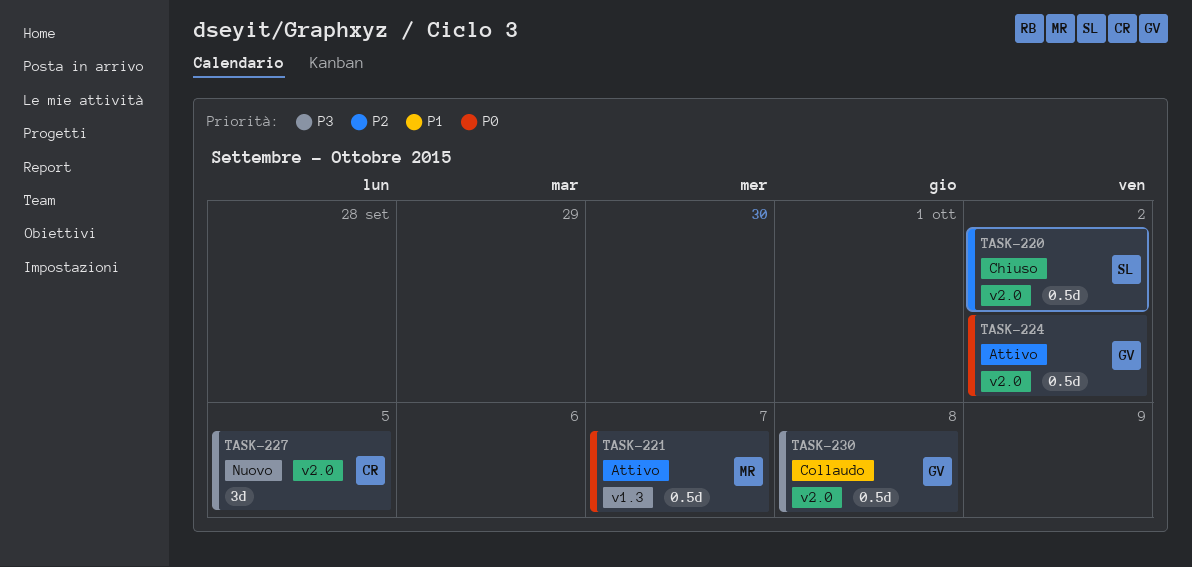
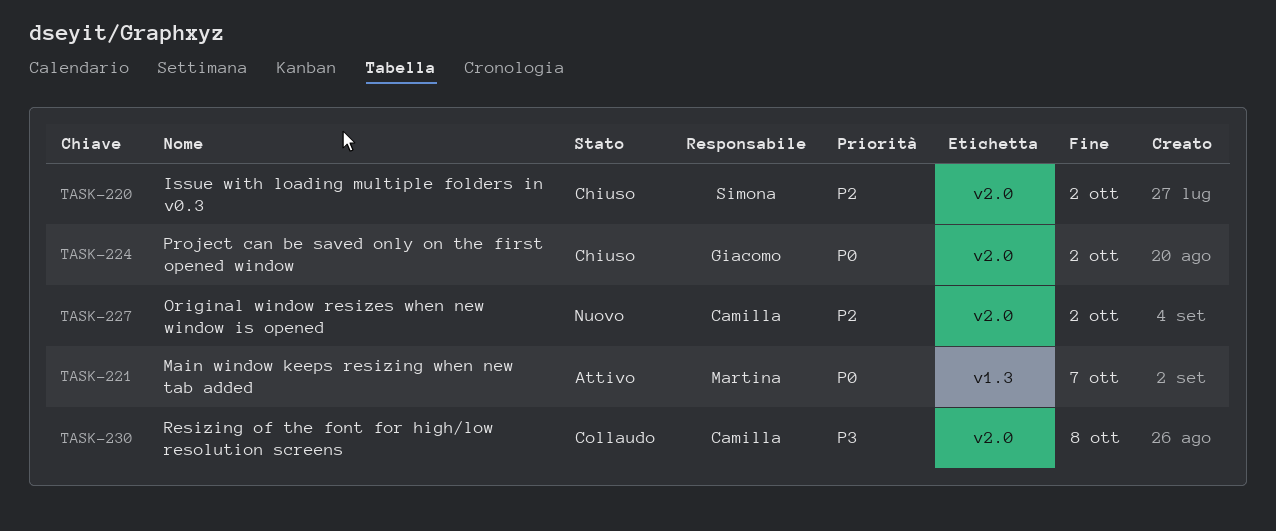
TASK-224, status: Attivo -> Chiuso
TASK-227, priority: P3 -> P2
TASK-227, due: Oct 5 -> Oct 2
TASK-230, owner: Giacomo -> Camilla

